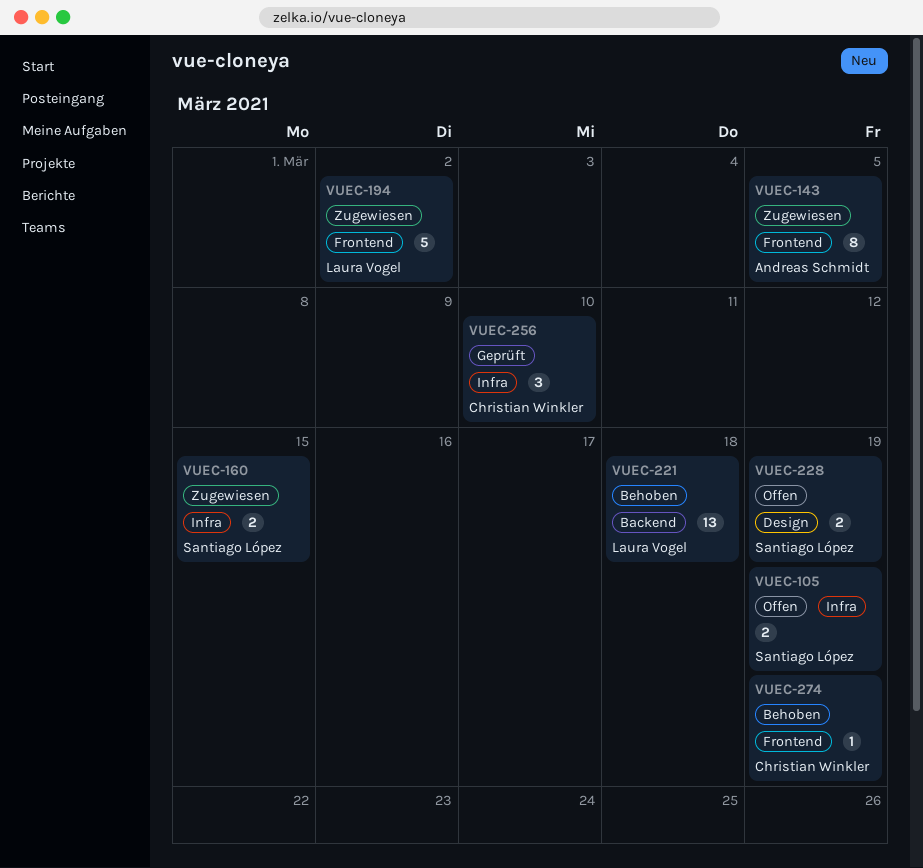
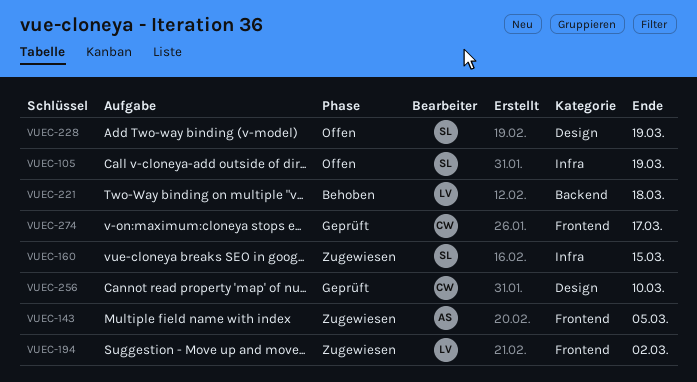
VUEC-256, label: Infra -> Design
VUEC-274, status: Behoben -> Geprüft
VUEC-274, due: Mar 19 -> Mar 17

